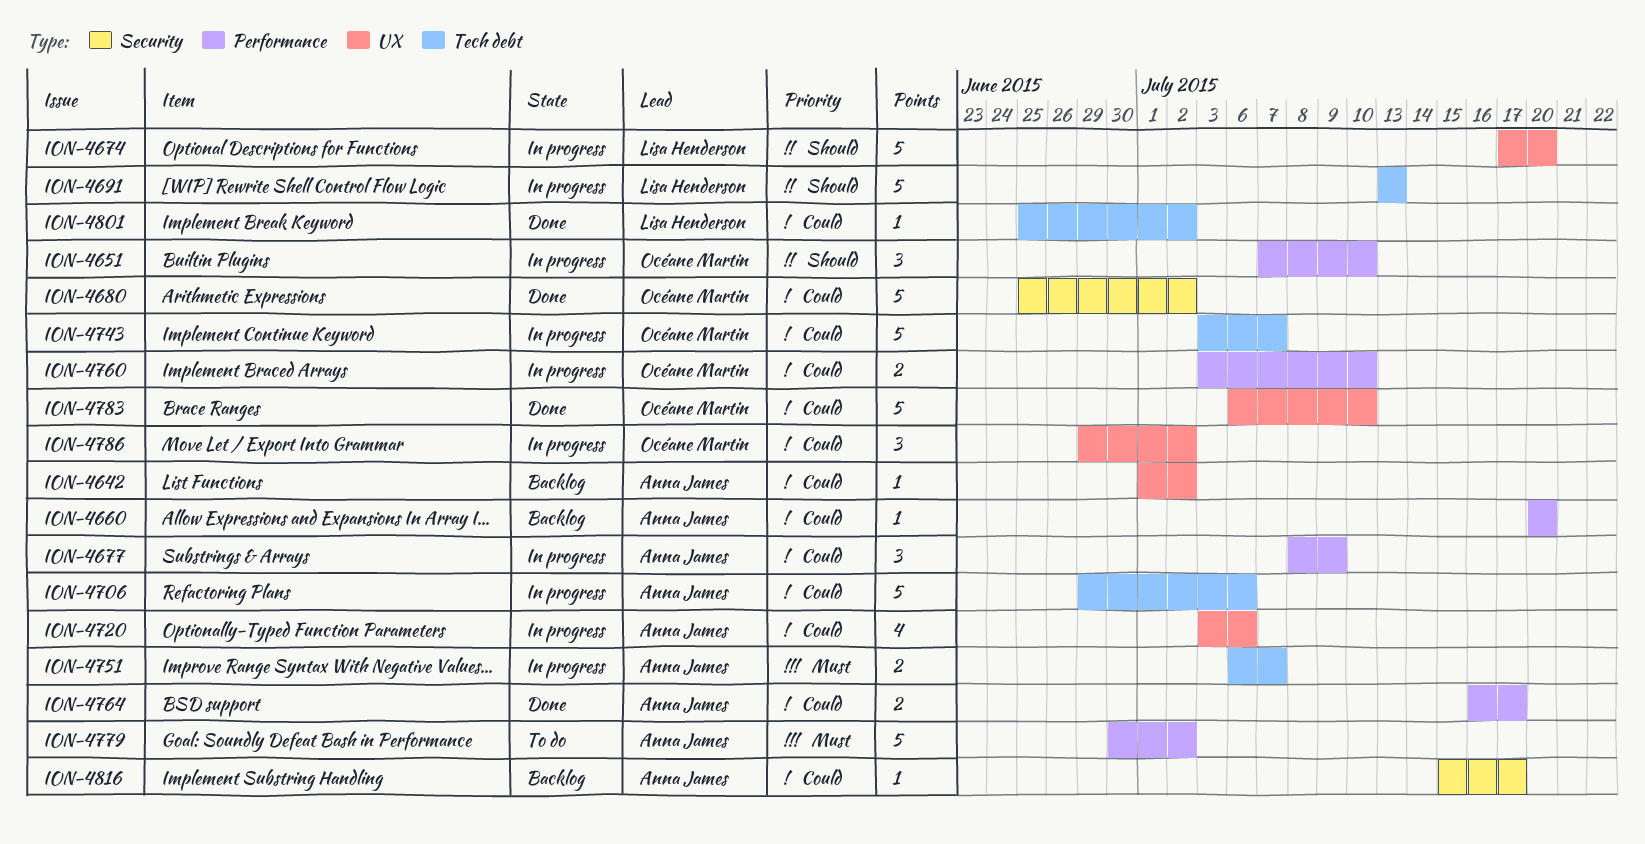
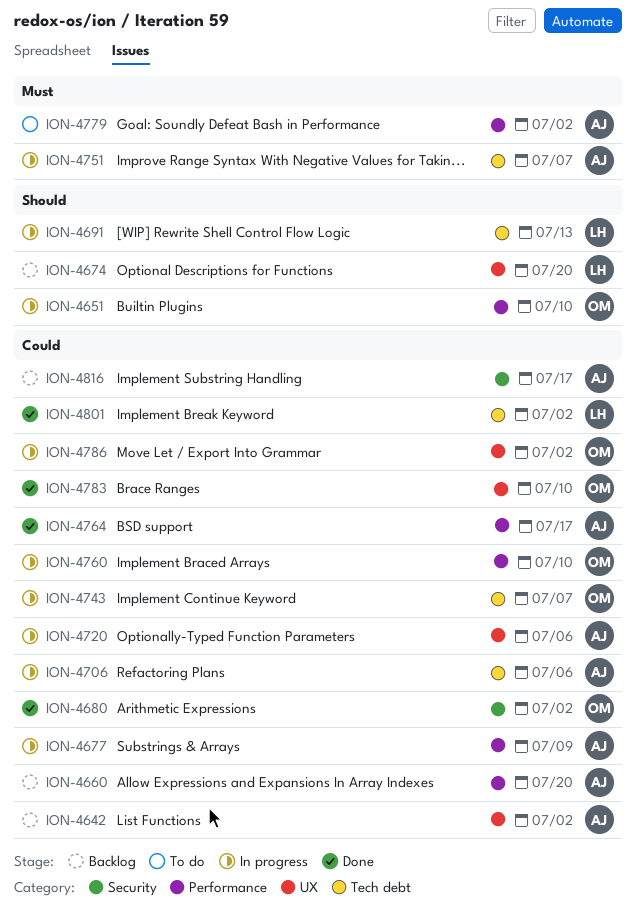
ION-4674, status: In progress -> Backlog

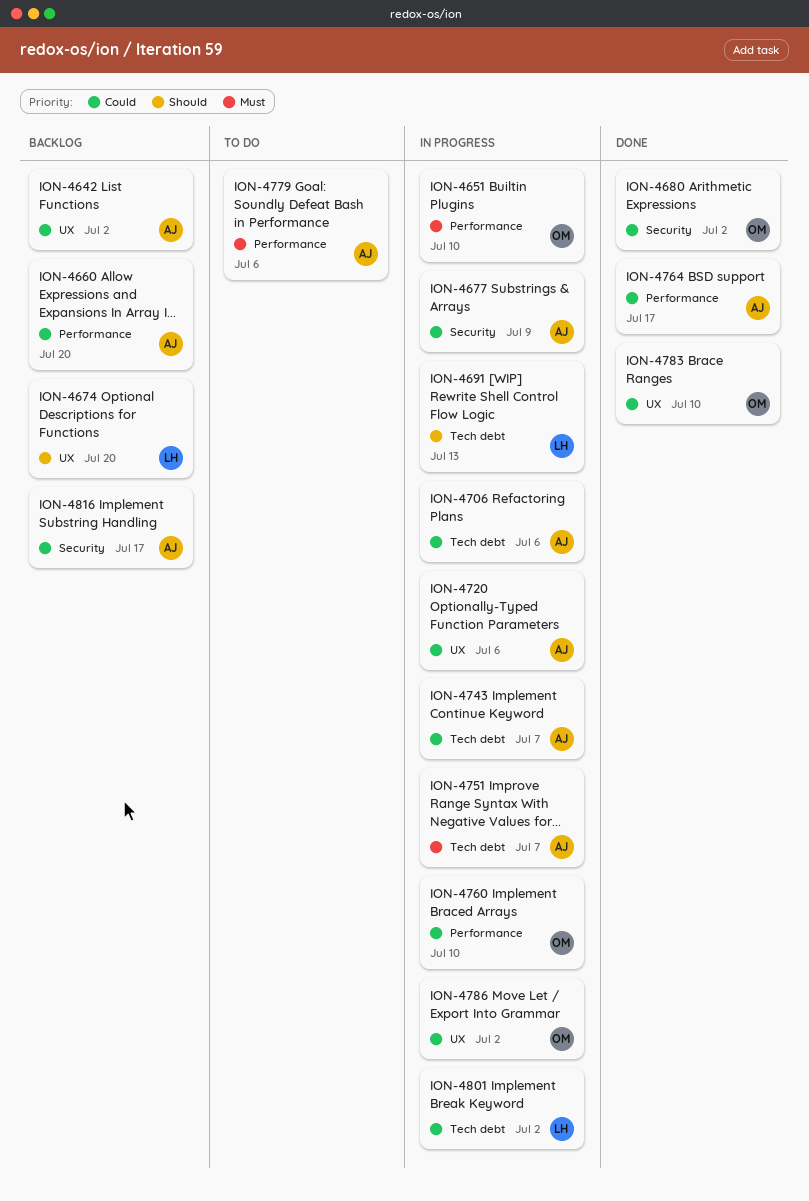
ION-4651, priority: Should -> Must
ION-4677, label: Performance -> Security
ION-4743, owner: OM -> AJ
ION-4779, due: Jul 2 -> Jul 6
ION-4801, status: Done -> In progress

